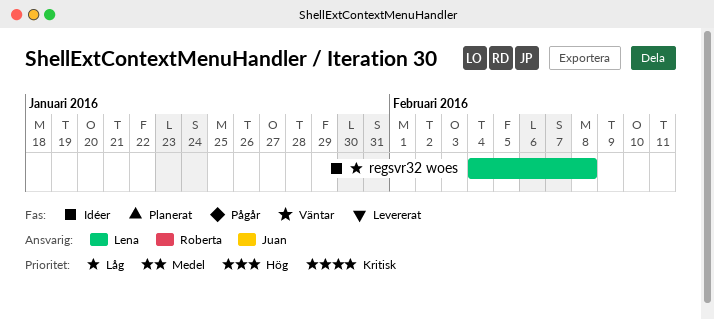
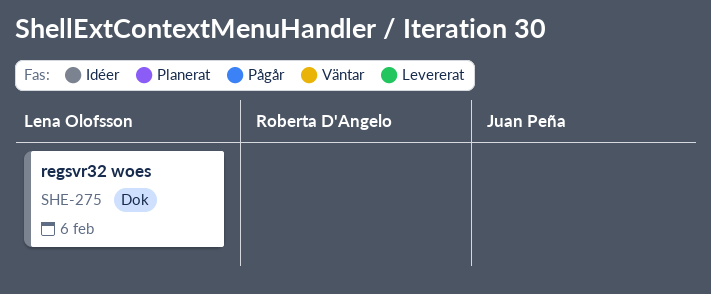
regsvr32 woes, due: Feb 8 -> Feb 6

